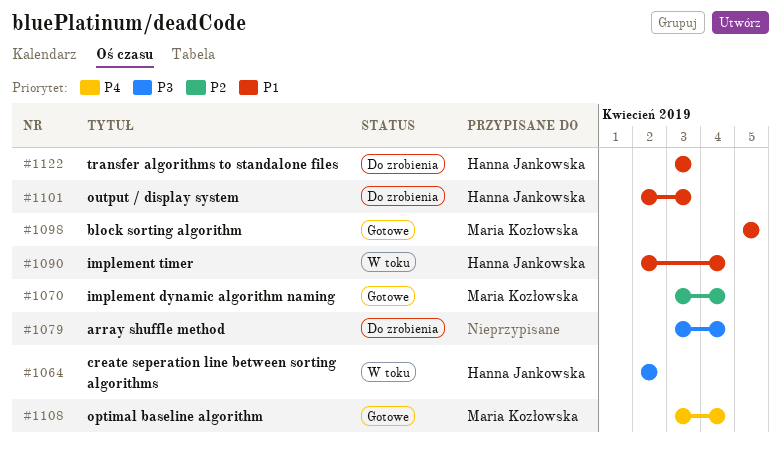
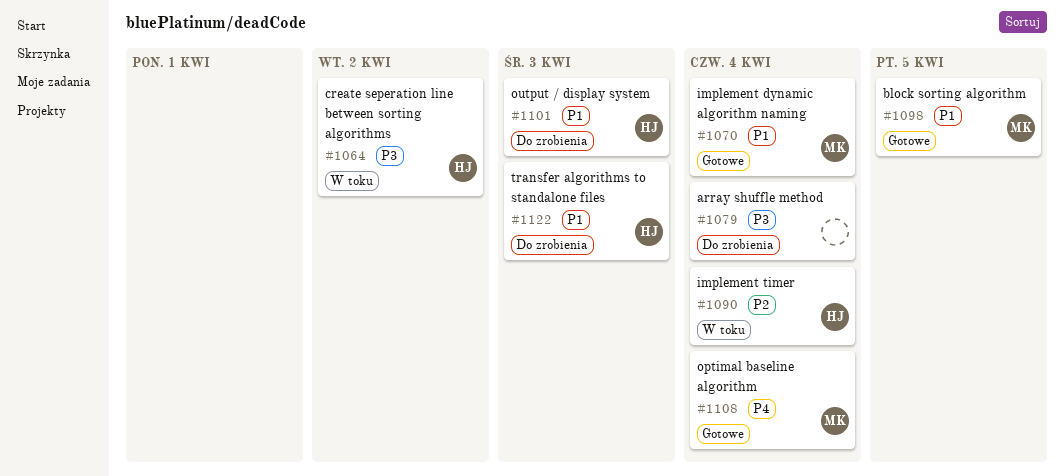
#1070, priority: P2 -> P1
#1090, priority: P1 -> P2

